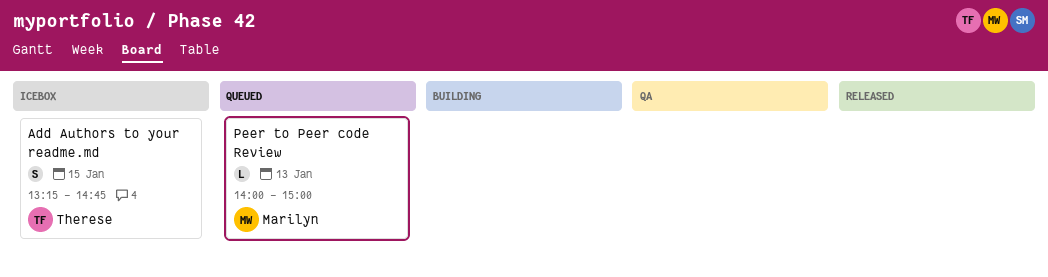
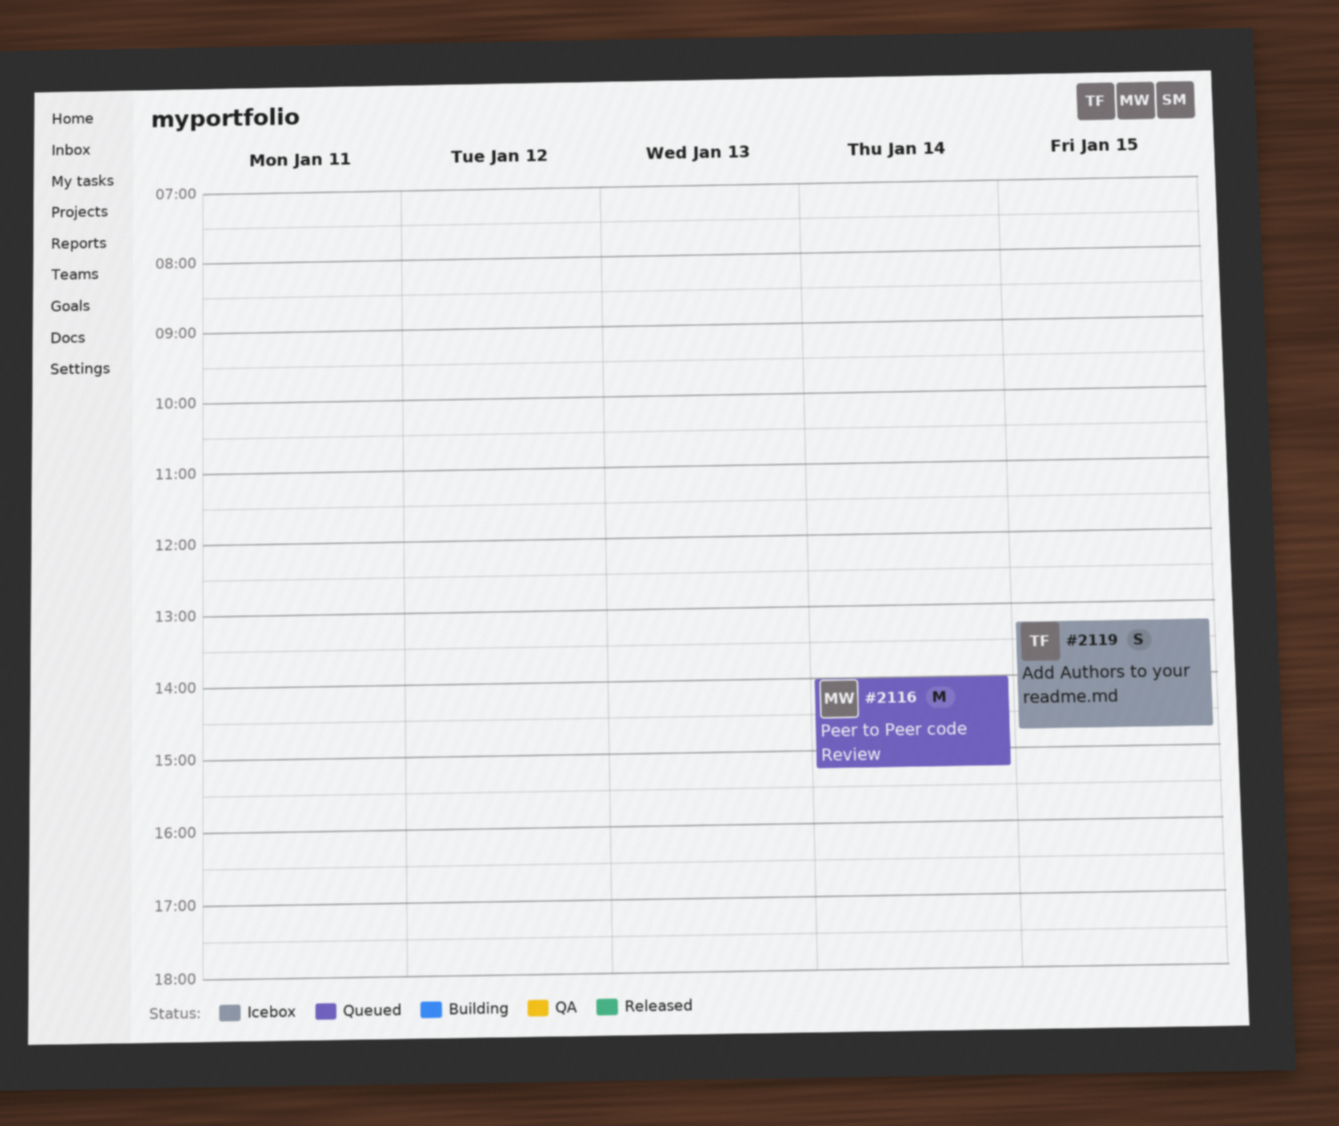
Peer to Peer code Review, estimate: L -> M
Peer to Peer code Review, day: Jan 13 -> Jan 14
Peer to Peer code Review, ends: 15:00 -> 15:15

